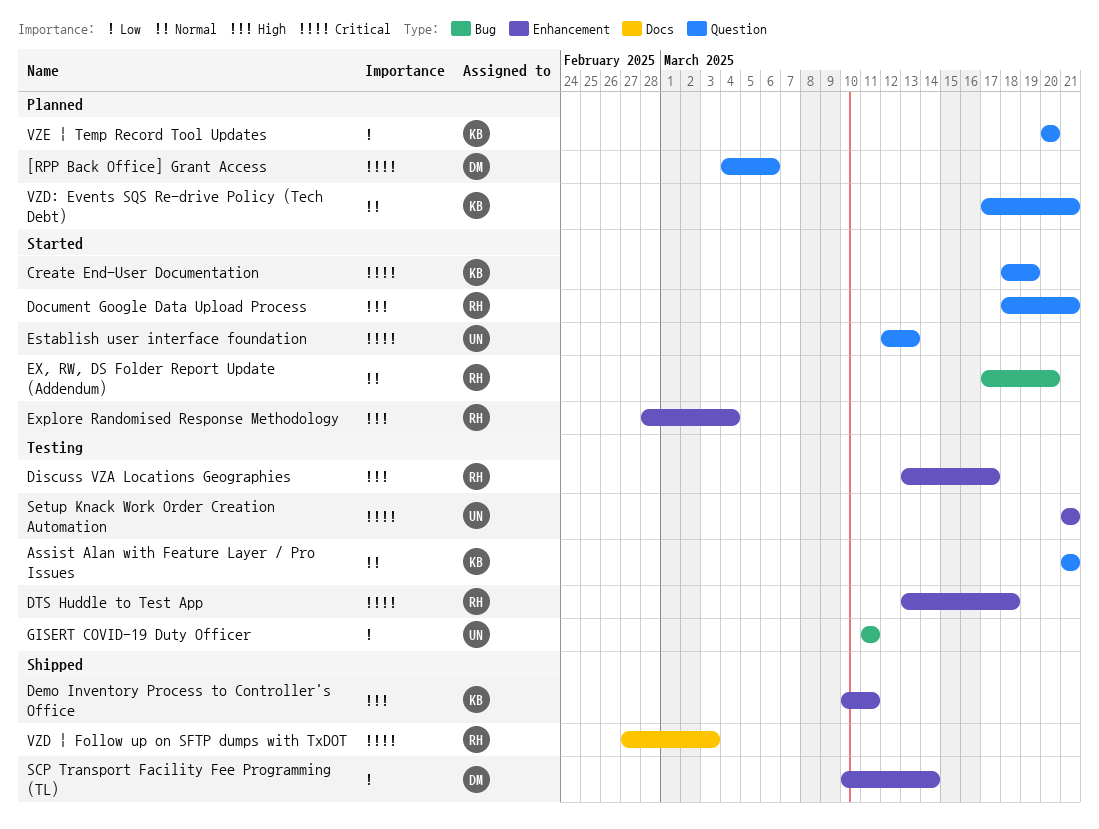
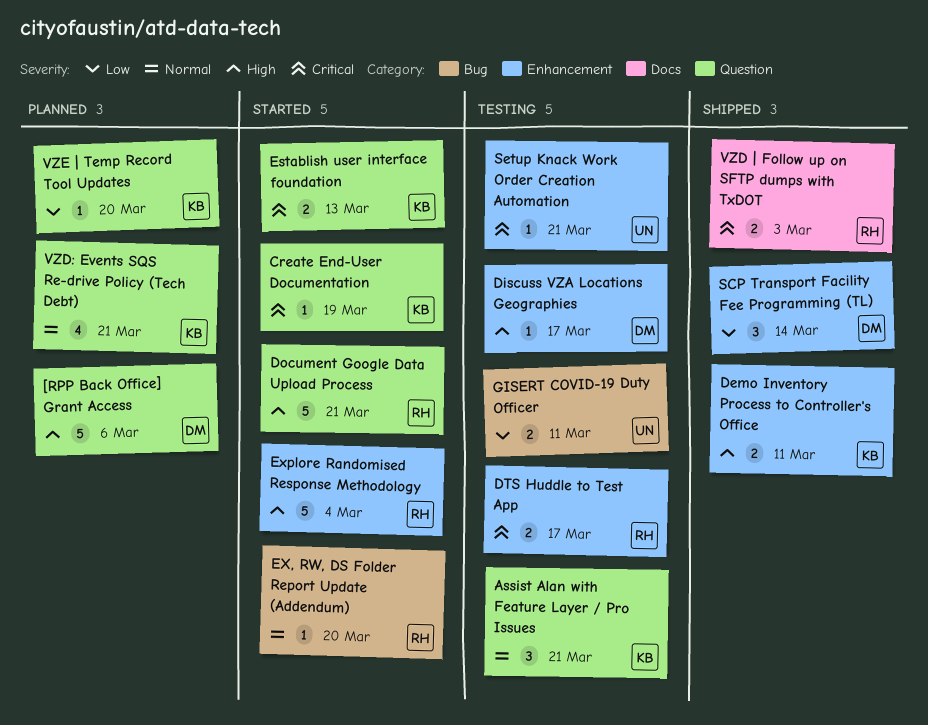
[RPP Back Office] Grant Access, priority: Critical -> High
Discuss VZA Locations Geographies, owner: RH -> DM
DTS Huddle to Test App, due: Mar 18 -> Mar 17
Establish user interface foundation, owner: UN -> KB

